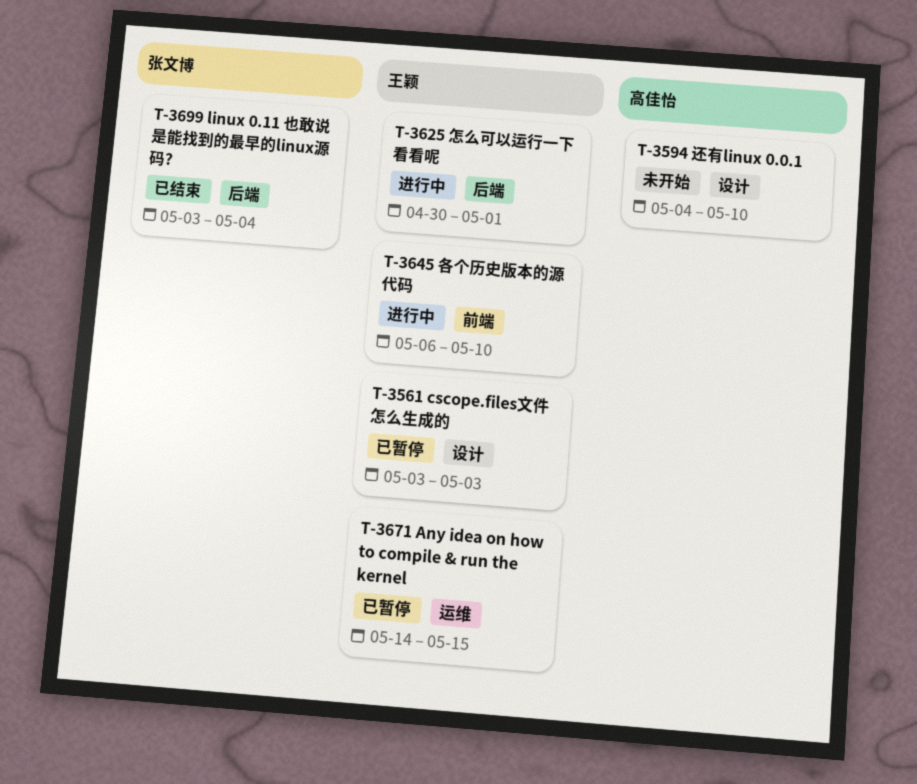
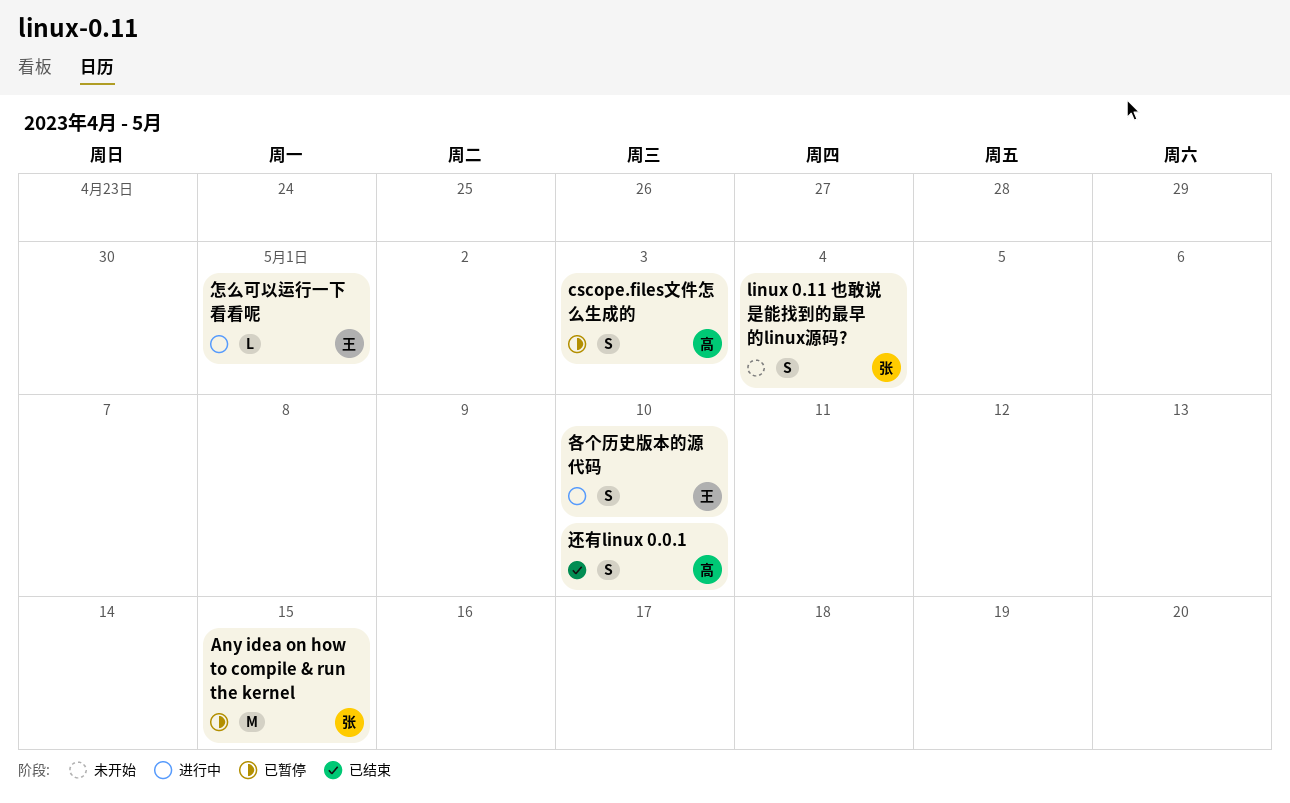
Any idea on how to compile & run the kernel, owner: 王颖 -> 张文博
cscope.files文件怎么生成的, owner: 王颖 -> 高佳怡
linux 0.11 也敢说是能找到的最早的linux源码?, status: 已结束 -> 未开始
还有linux 0.0.1, status: 未开始 -> 已结束

